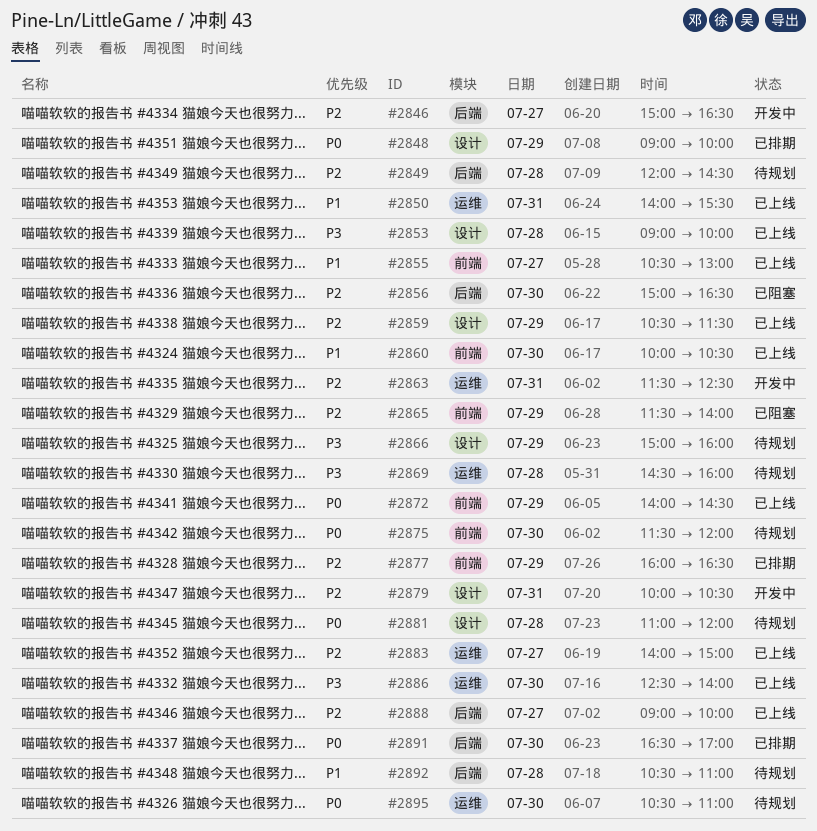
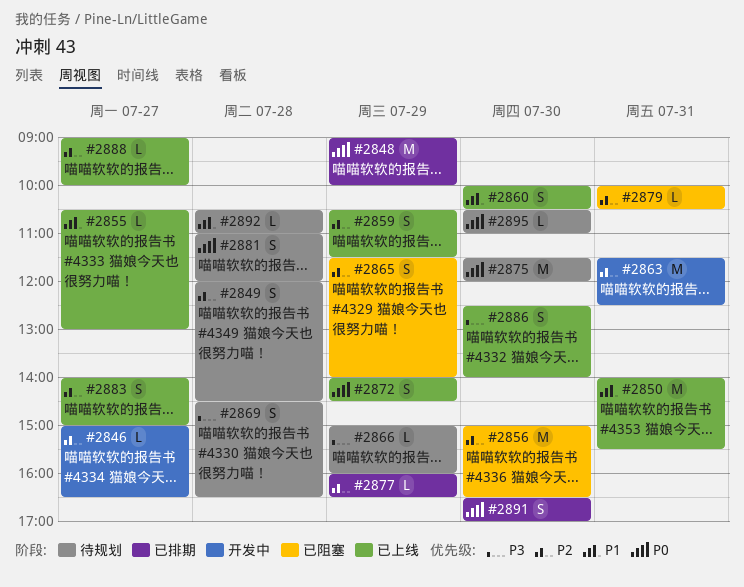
#2853: present -> none
#2869, ends: 16:00 -> 16:30
#2879, status: 开发中 -> 已阻塞

